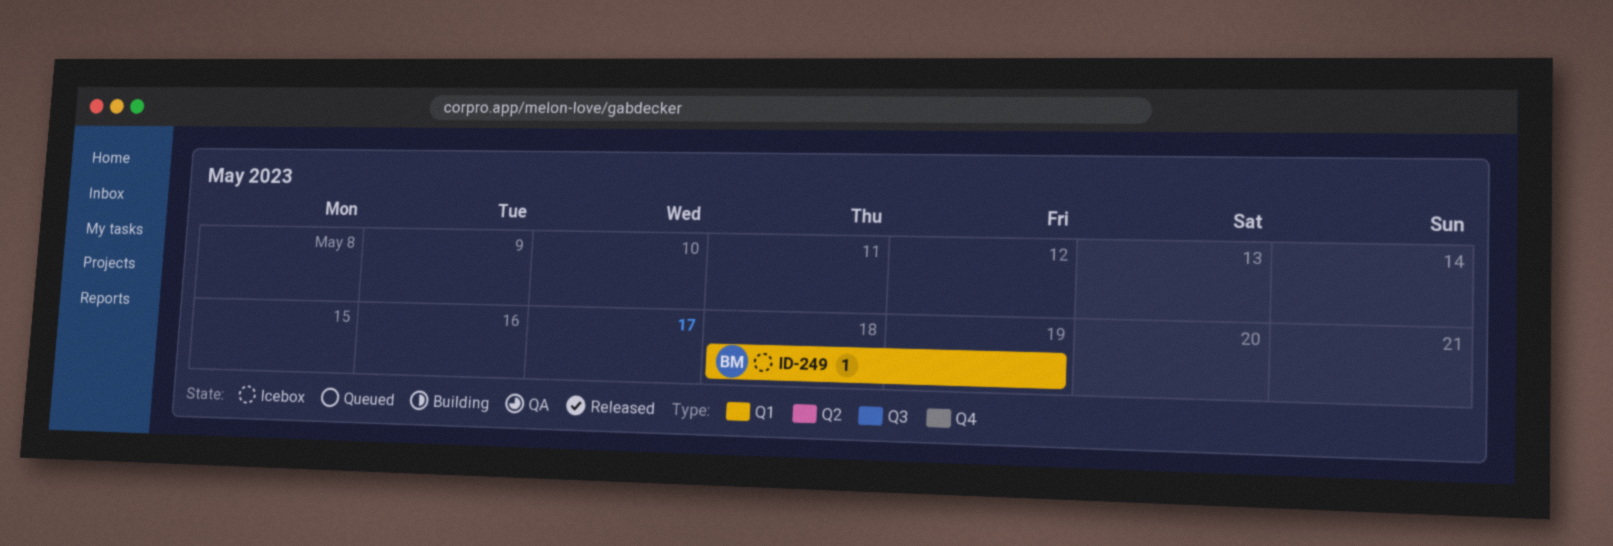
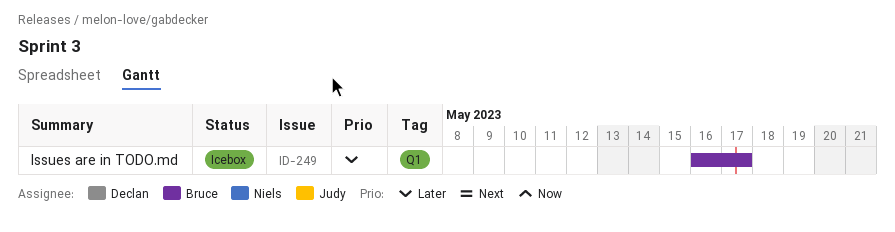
ID-249, start: May 18 -> May 16
ID-249, due: May 19 -> May 17

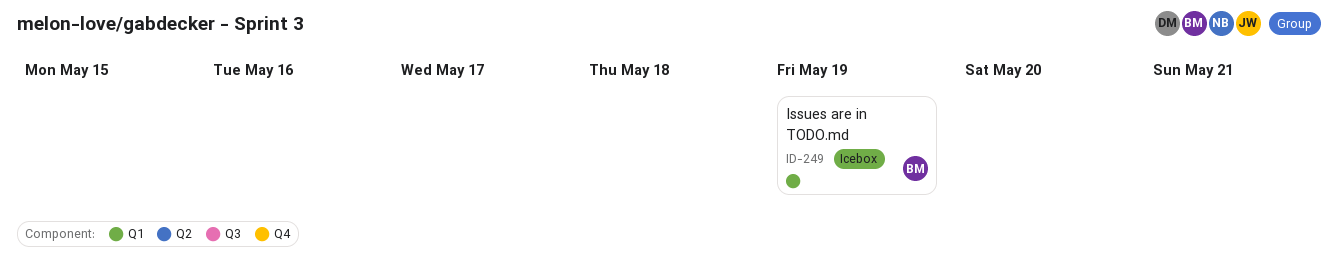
ID-249, due: May 17 -> May 19

